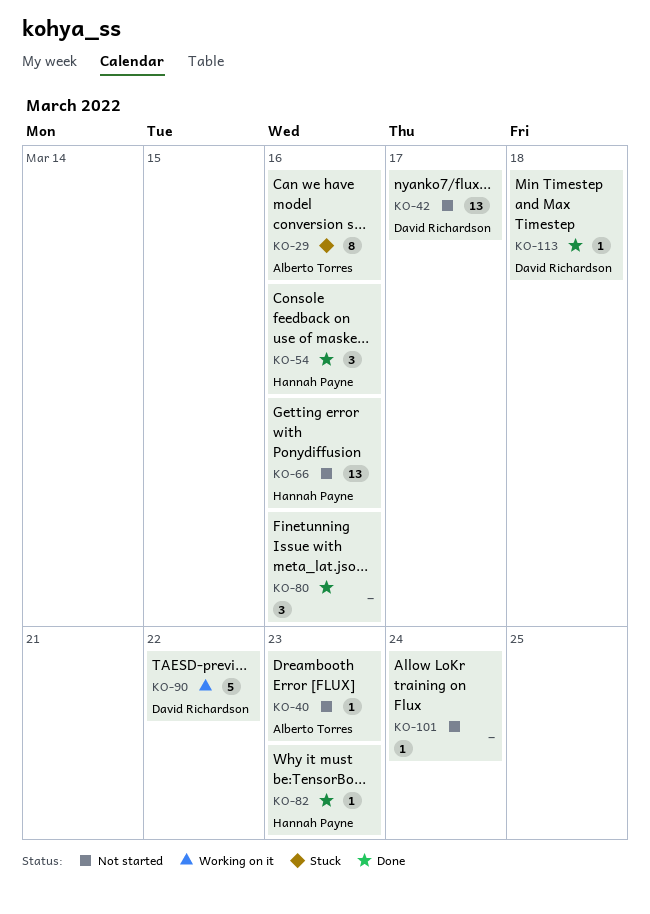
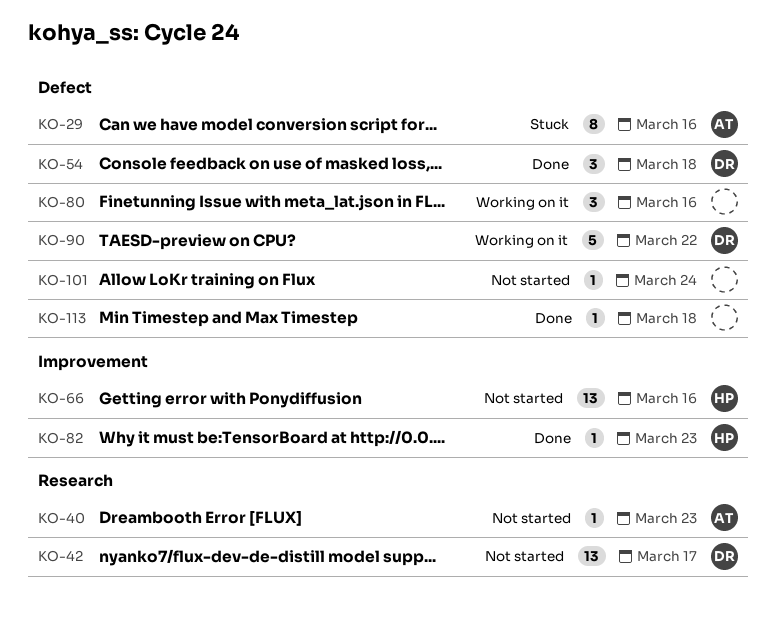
KO-54, owner: Hannah Payne -> David Richardson
KO-54, due: Mar 16 -> Mar 18
KO-80, status: Done -> Working on it
KO-113, owner: David Richardson -> none

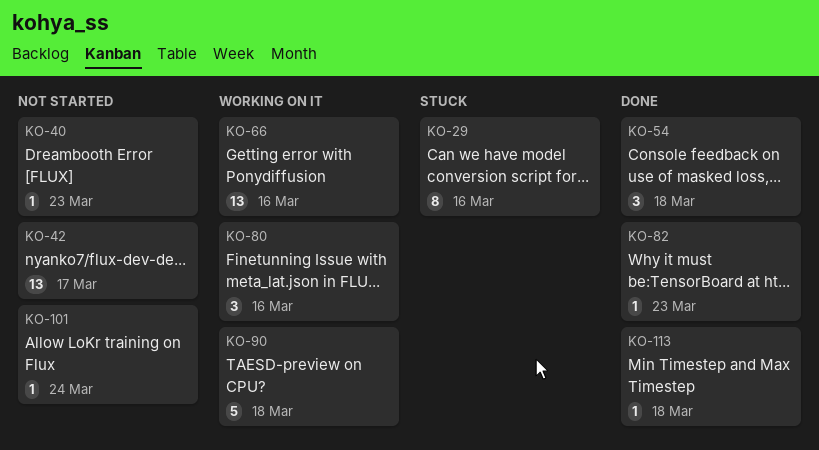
KO-66, status: Not started -> Working on it
KO-90, due: Mar 22 -> Mar 18

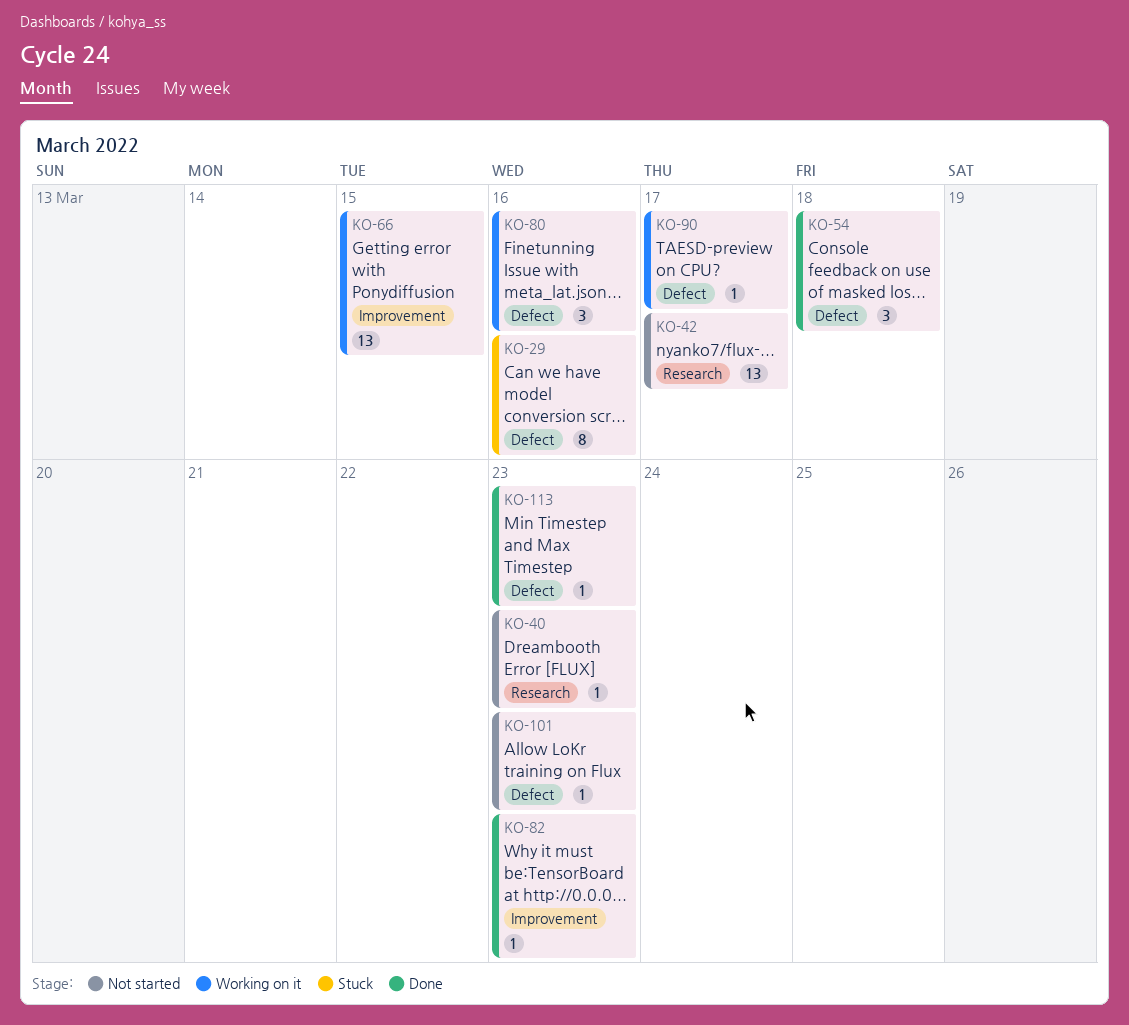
KO-66, due: Mar 16 -> Mar 15
KO-90, estimate: 5 -> 1
KO-90, due: Mar 18 -> Mar 17
KO-101, due: Mar 24 -> Mar 23
KO-113, due: Mar 18 -> Mar 23

